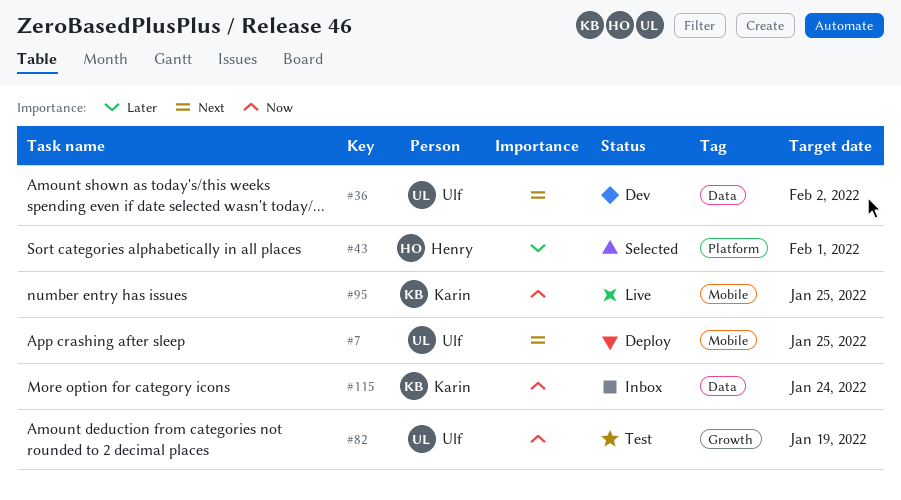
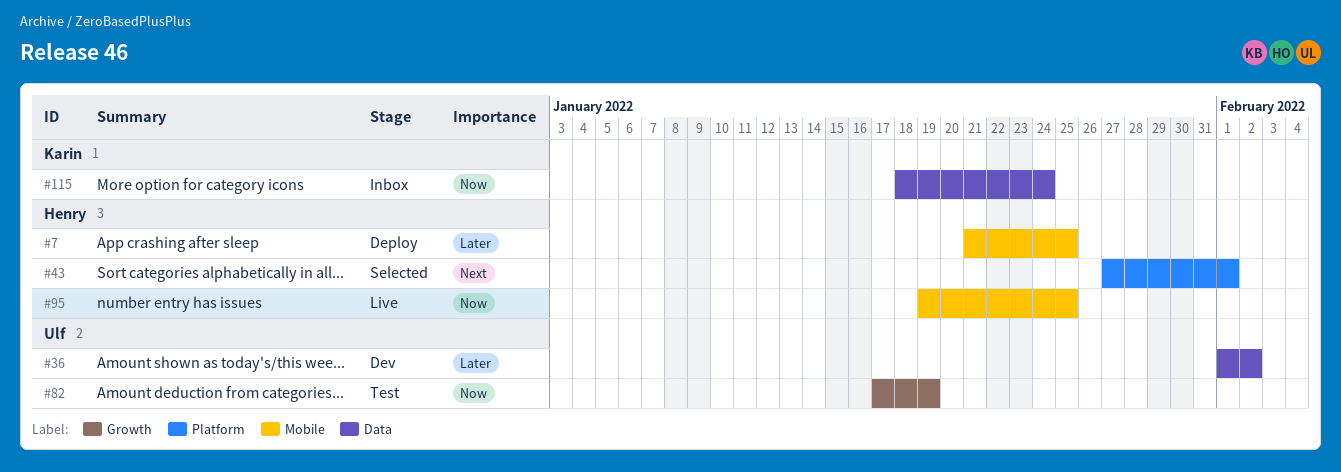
#7, owner: Ulf -> Henry
#7, priority: Next -> Later
#36, priority: Next -> Later
#43, priority: Later -> Next
#95, owner: Karin -> Henry

